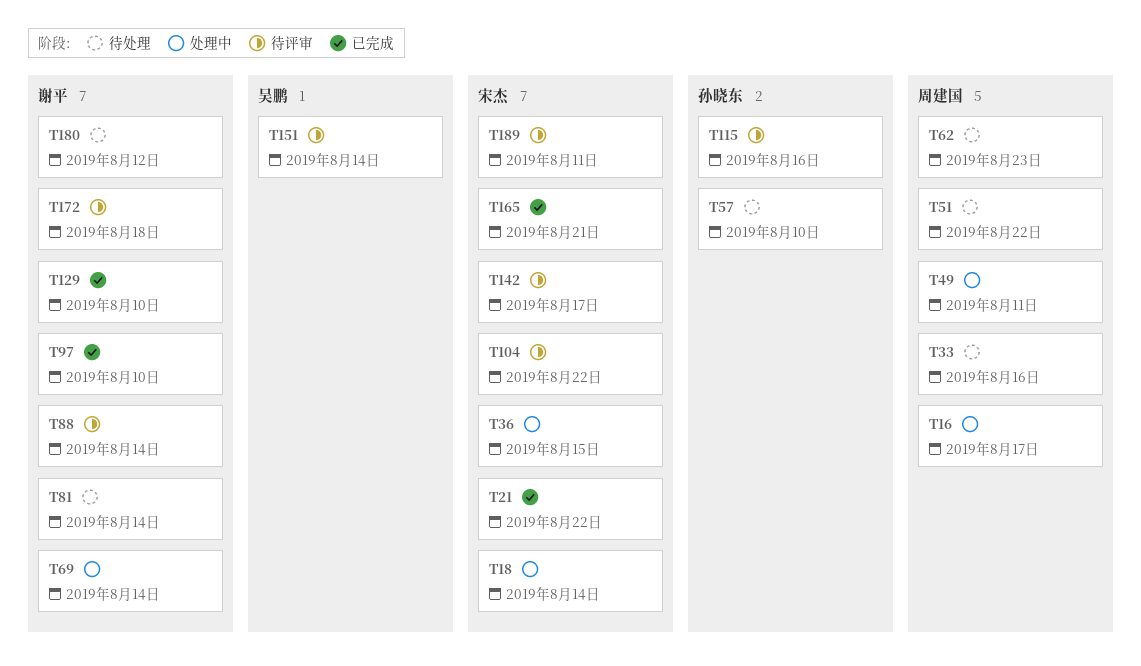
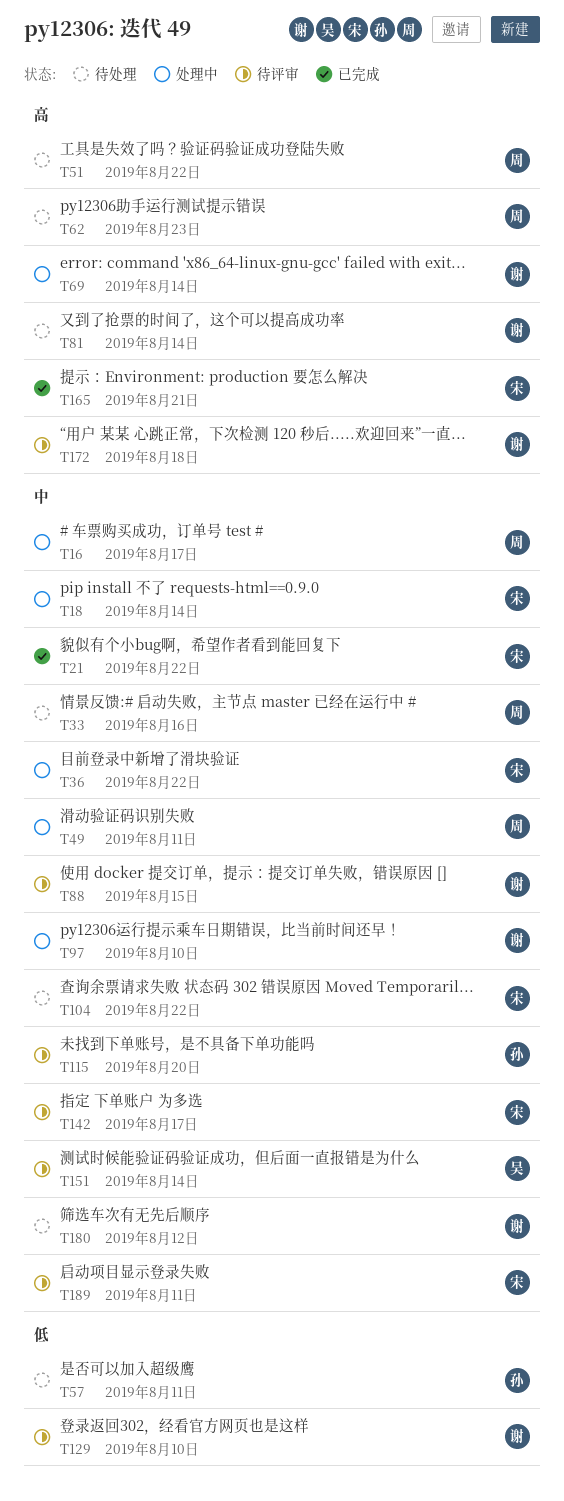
T36, due: Aug 15 -> Aug 22
T57, due: Aug 10 -> Aug 11
T88, due: Aug 14 -> Aug 15
T97, status: 已完成 -> 处理中
T104, status: 待评审 -> 待处理
T115, due: Aug 16 -> Aug 20
T129, status: 已完成 -> 待评审

